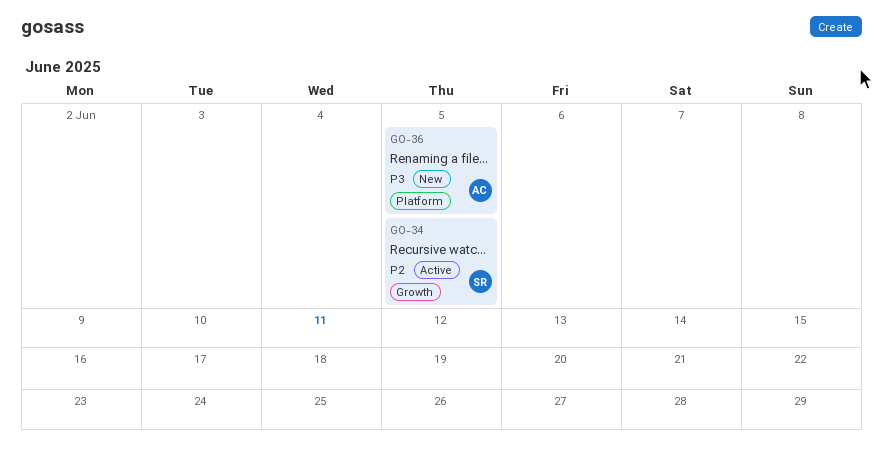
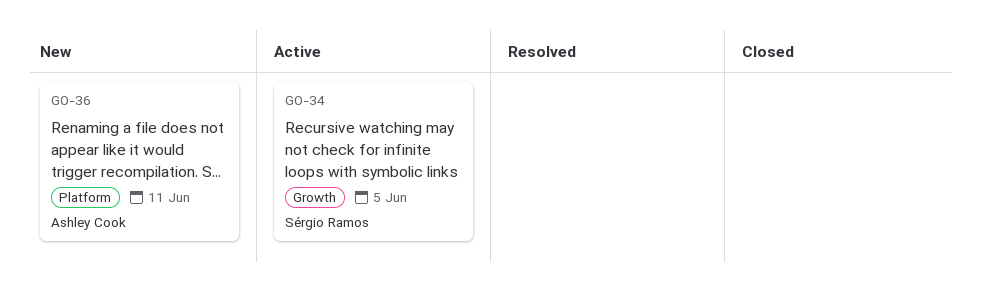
GO-36, due: Jun 5 -> Jun 11

